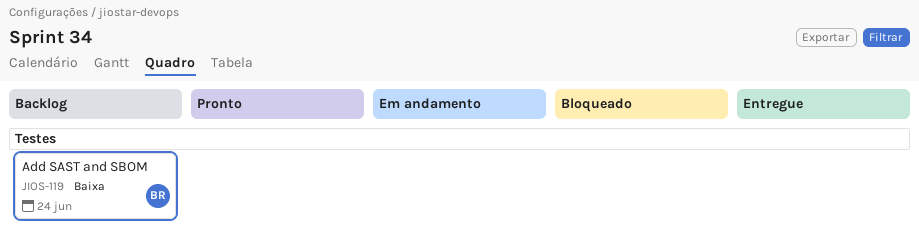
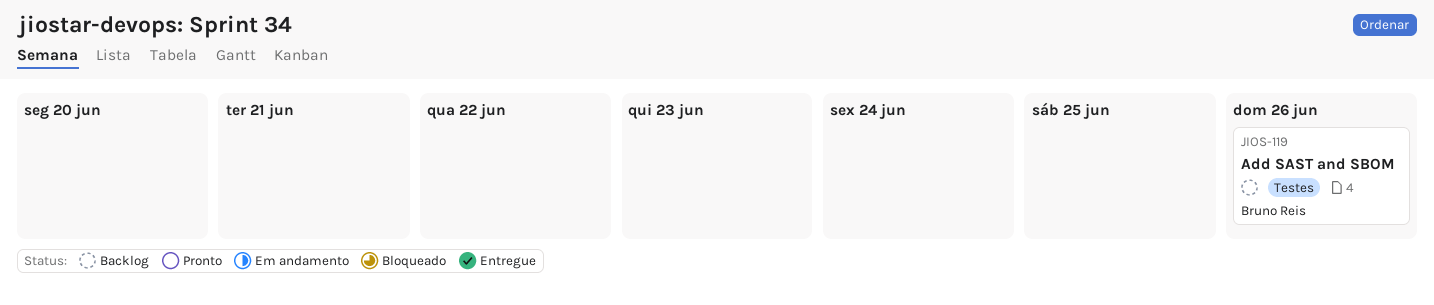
JIOS-119, due: Jun 24 -> Jun 26

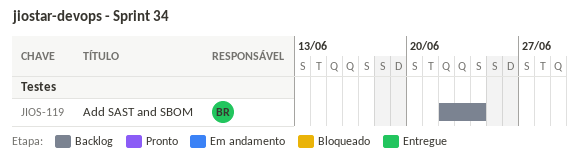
JIOS-119, due: Jun 26 -> Jun 24

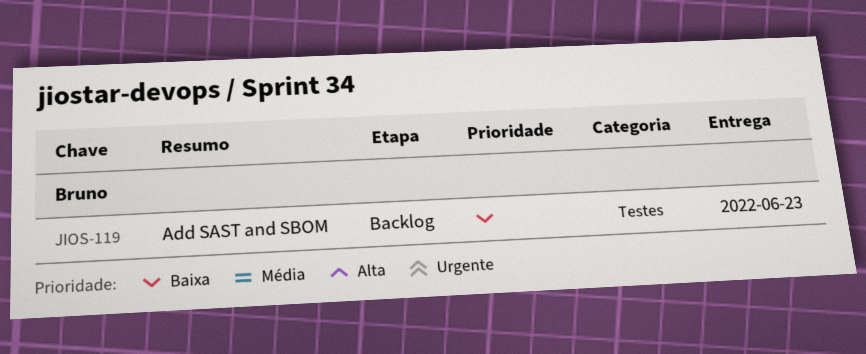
JIOS-119, due: Jun 24 -> Jun 23

